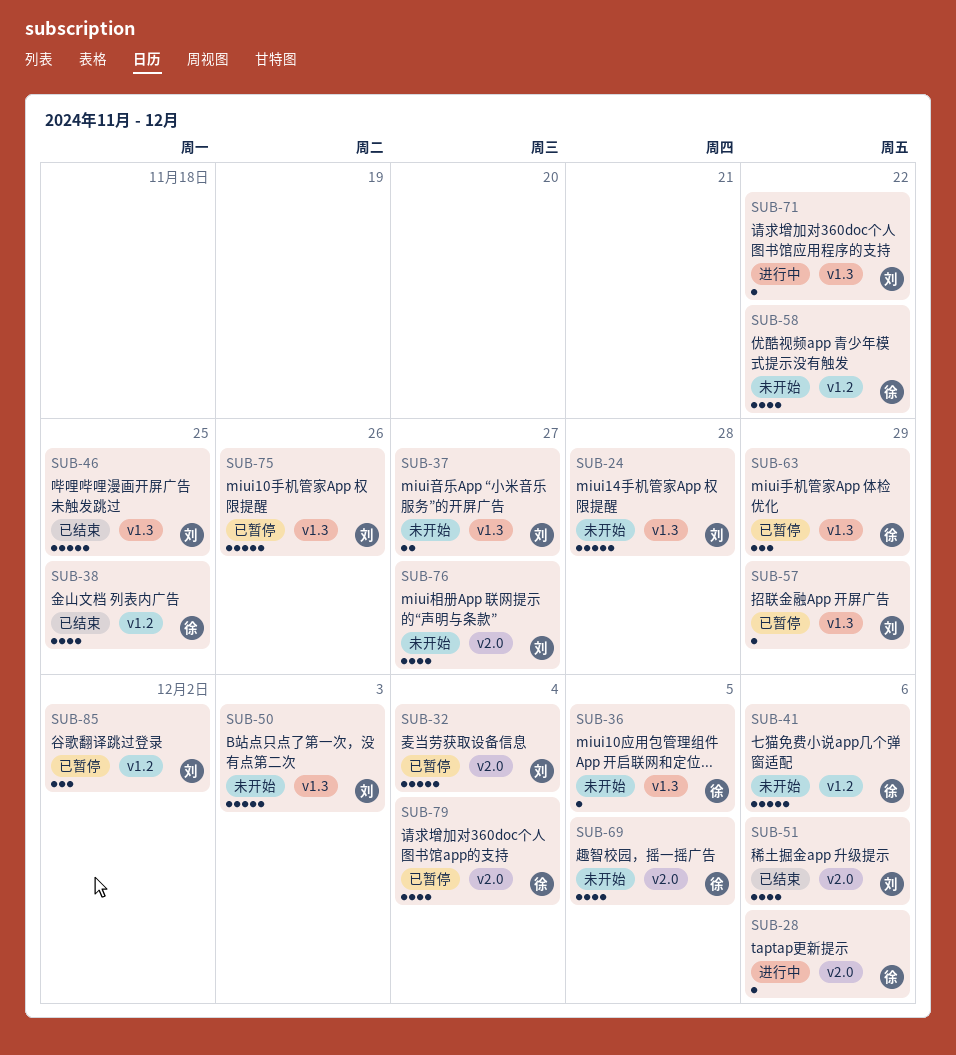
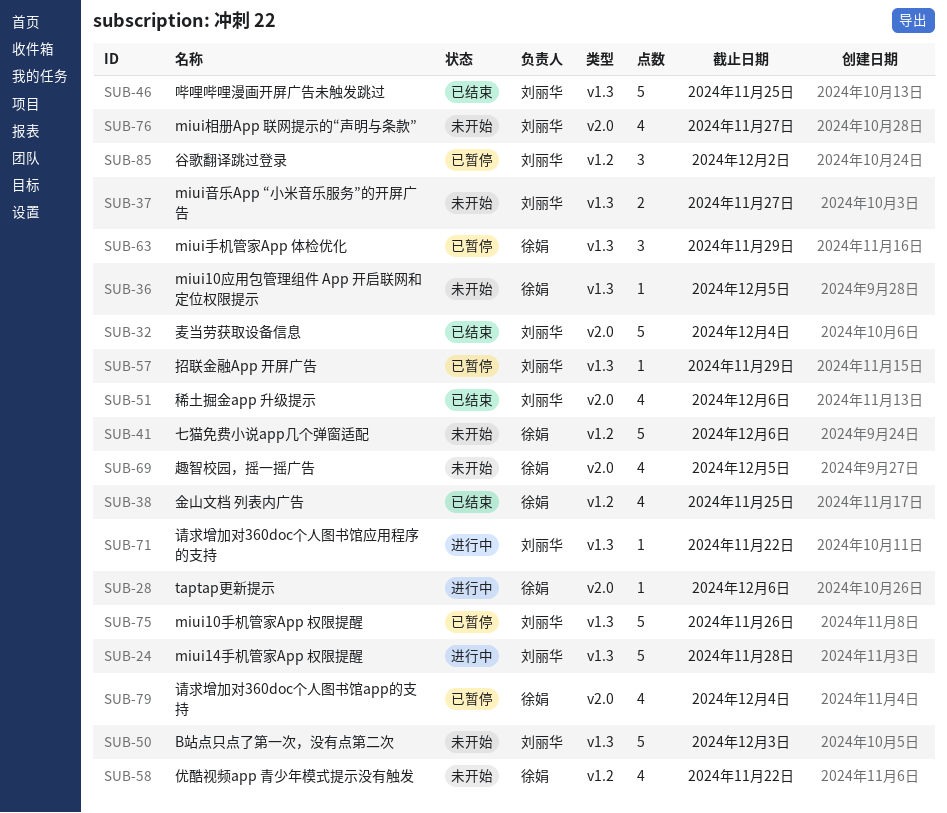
SUB-24, status: 未开始 -> 进行中
SUB-32, status: 已暂停 -> 已结束

